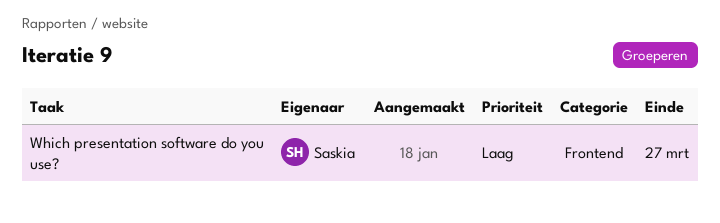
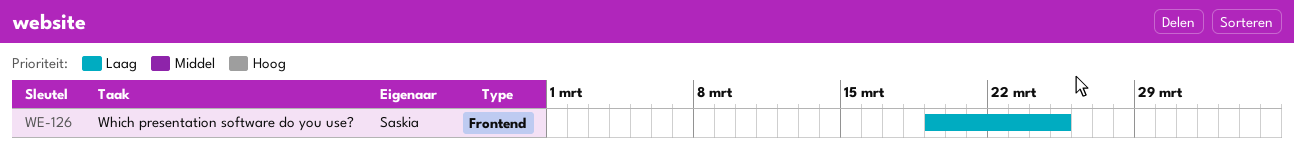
Which presentation software do you use?, due: Mar 27 -> Mar 25

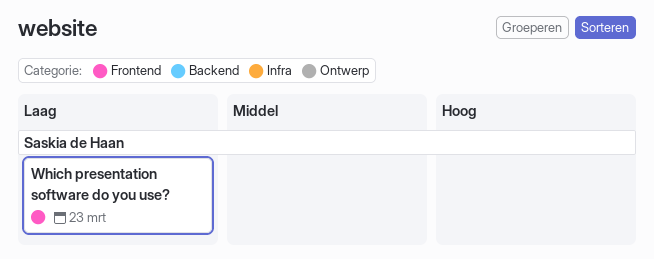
Which presentation software do you use?, due: Mar 25 -> Mar 23

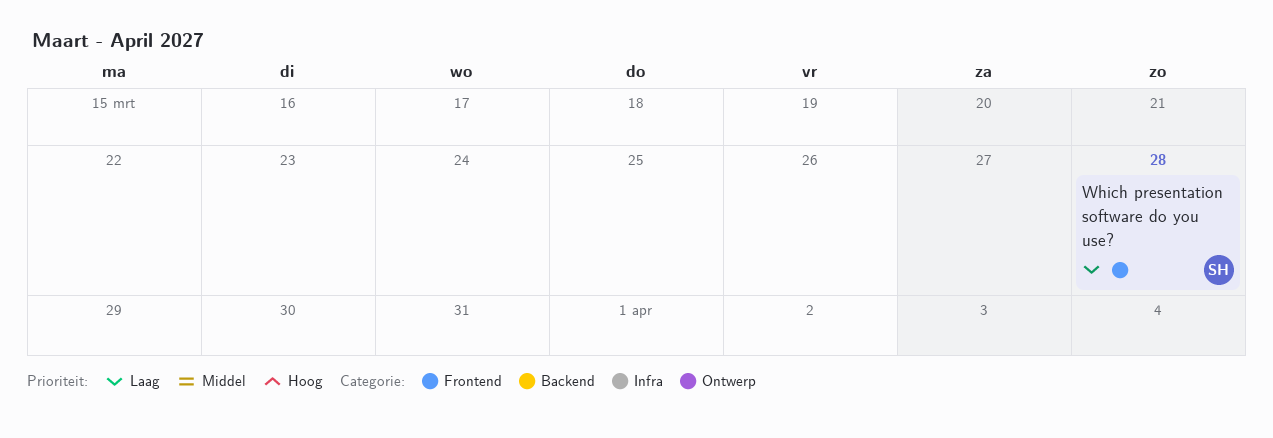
Which presentation software do you use?, due: Mar 23 -> Mar 28

